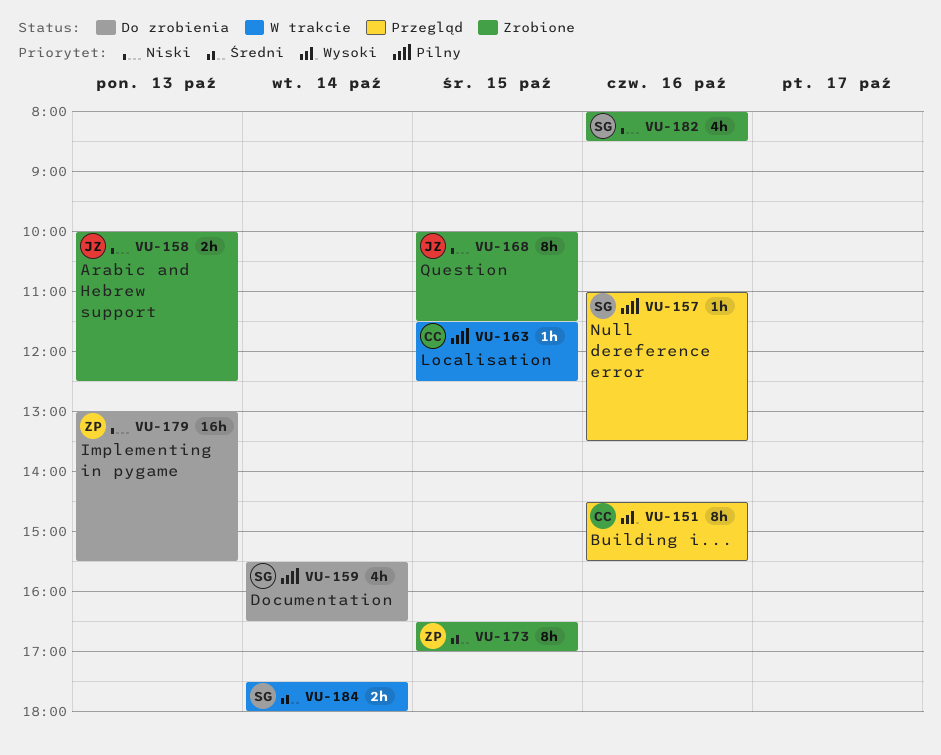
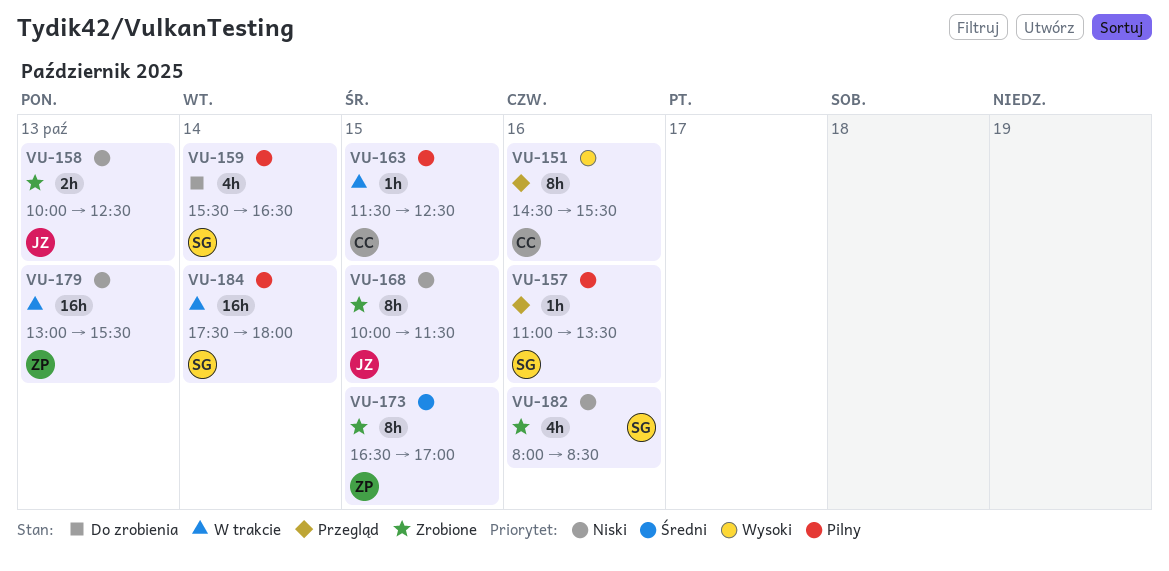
VU-179, status: Do zrobienia -> W trakcie
VU-184, priority: Średni -> Pilny
VU-184, estimate: 2h -> 16h

